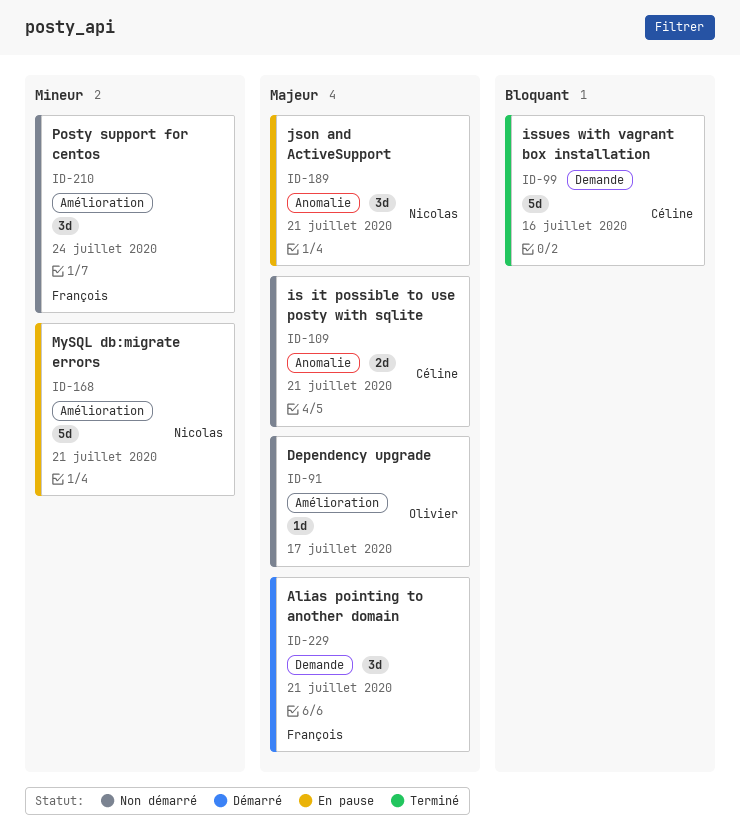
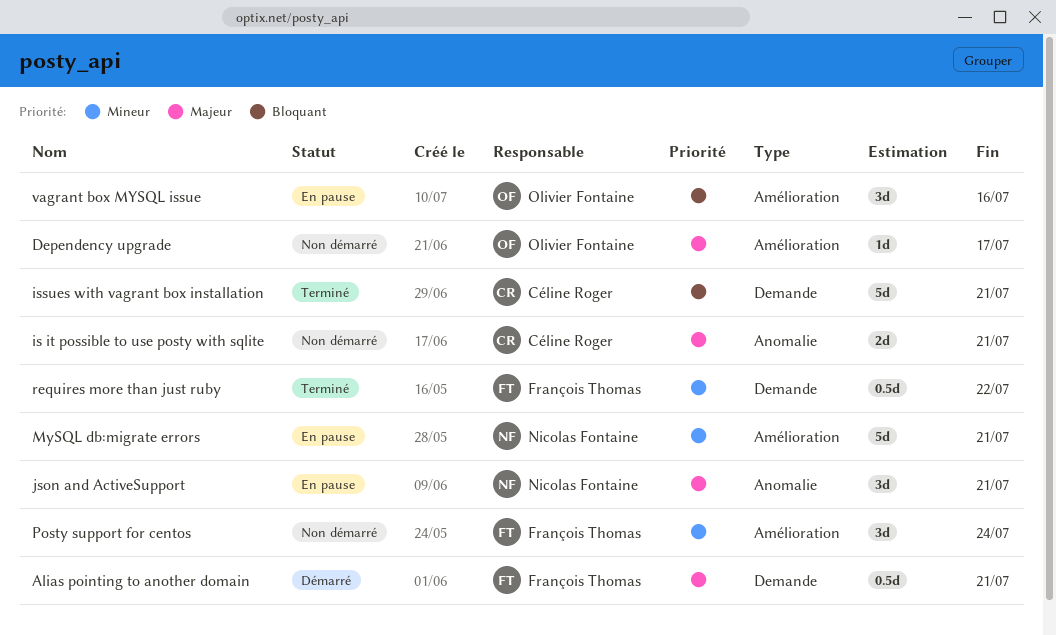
Alias pointing to another domain, estimate: 3d -> 0.5d
issues with vagrant box installation, due: Jul 16 -> Jul 21
requires more than just ruby: none -> present
vagrant box MYSQL issue: none -> present

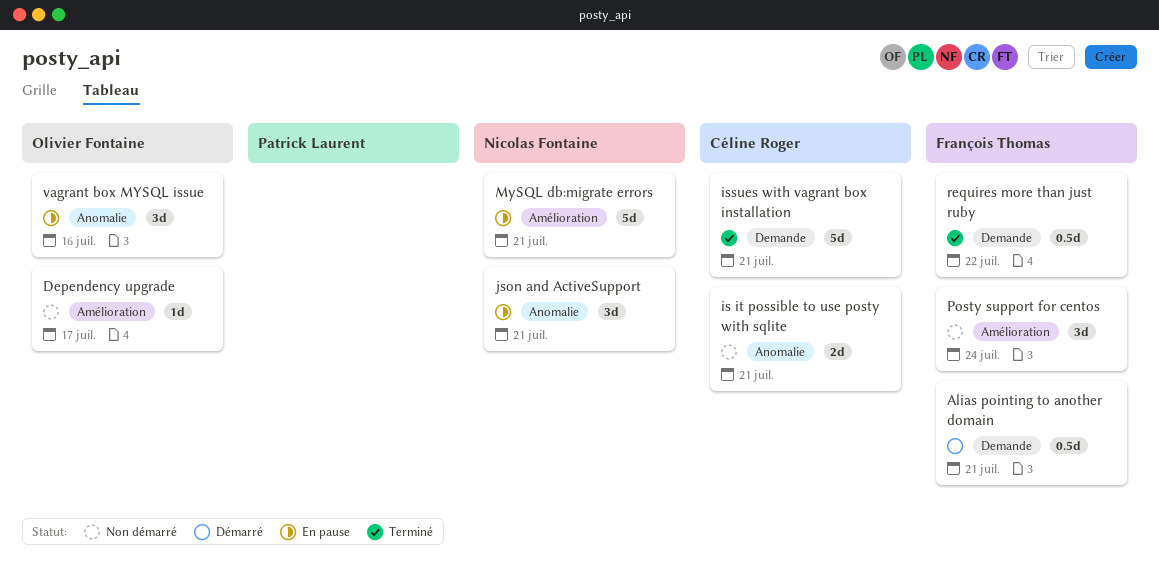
vagrant box MYSQL issue, label: Amélioration -> Anomalie

